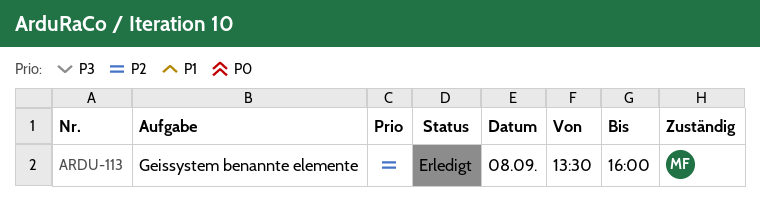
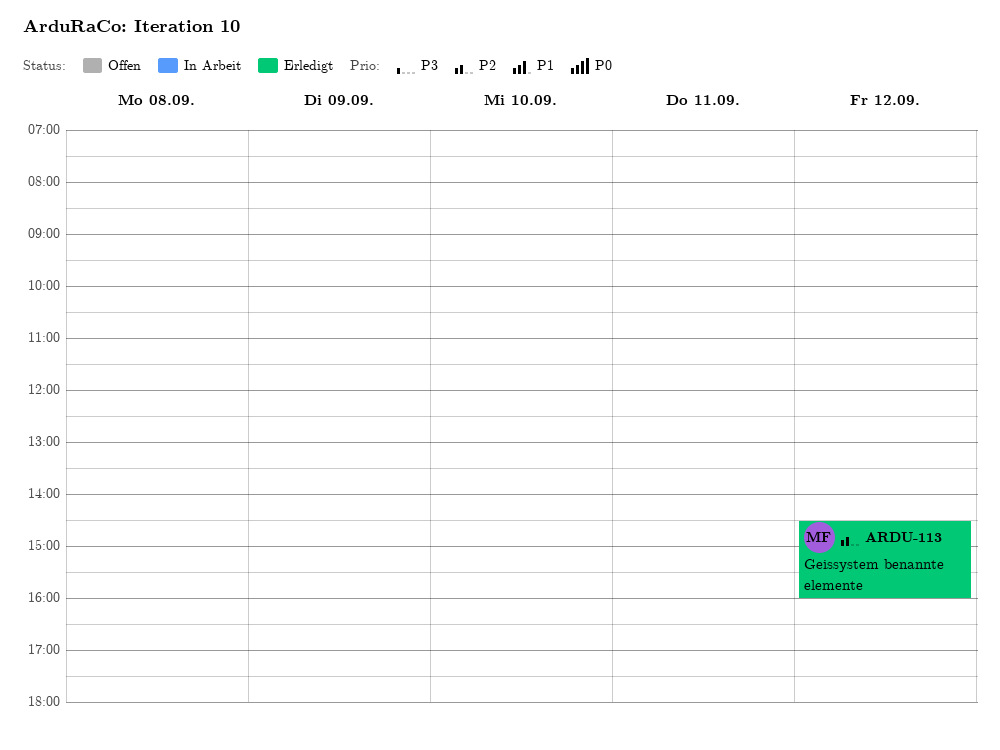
ARDU-113, day: Sep 8 -> Sep 12
ARDU-113, begins: 13:30 -> 14:30

